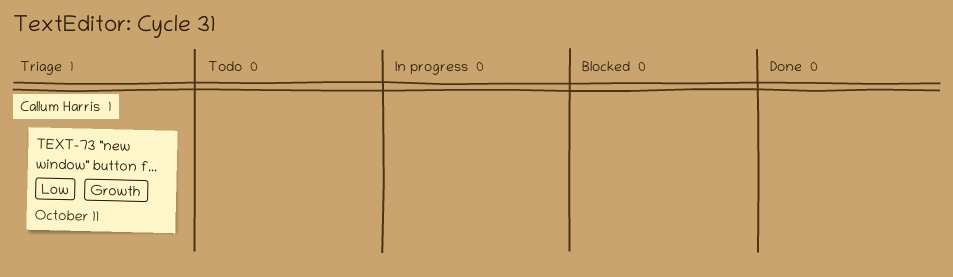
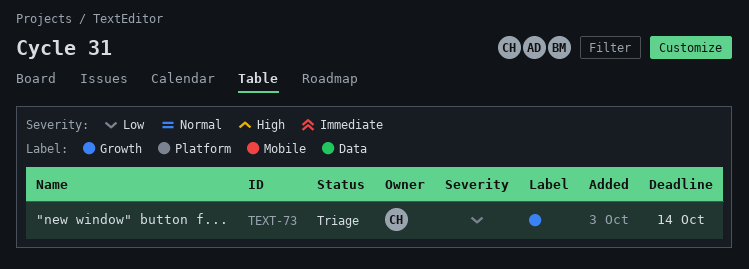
TEXT-73, due: Oct 11 -> Oct 14

